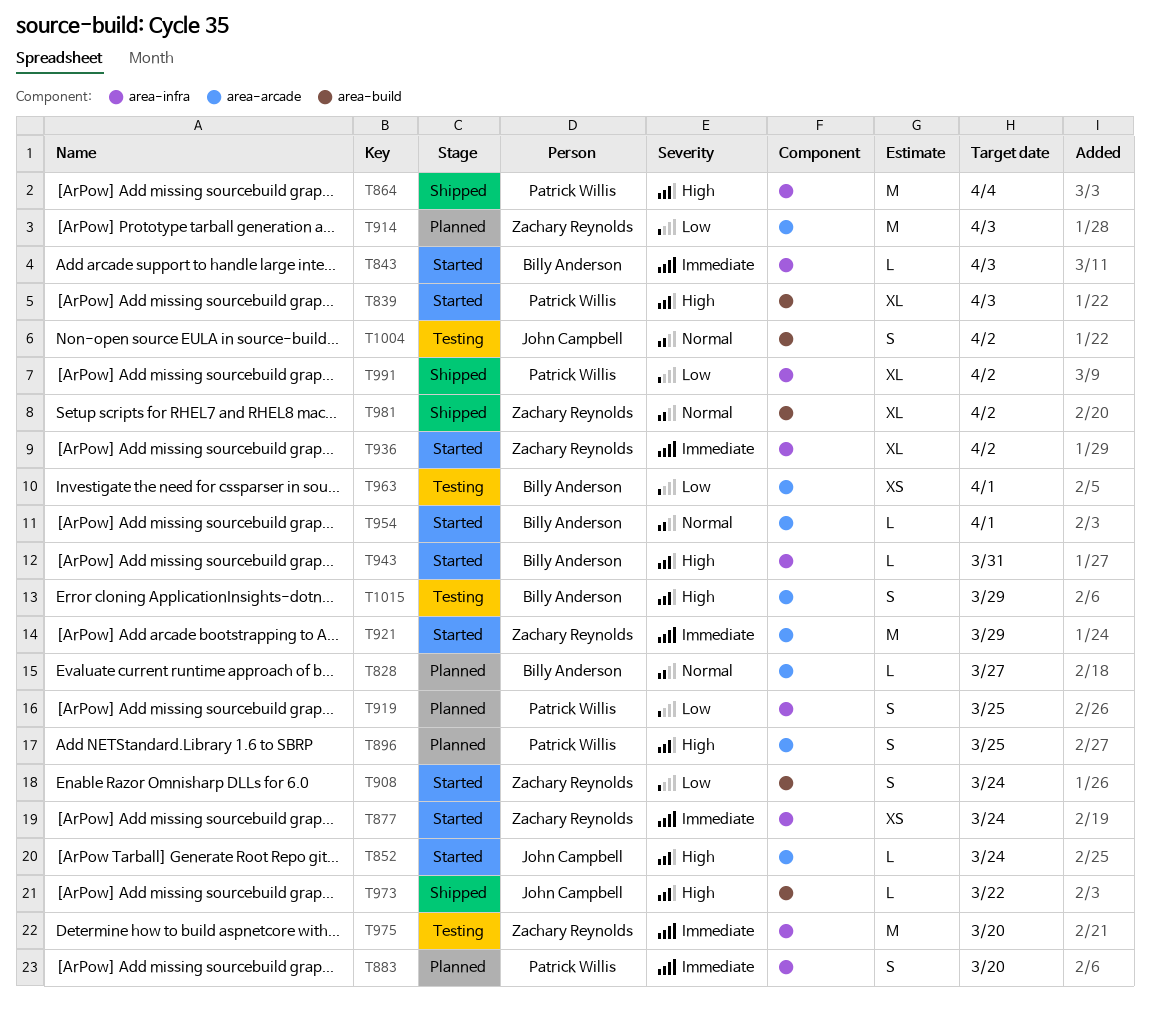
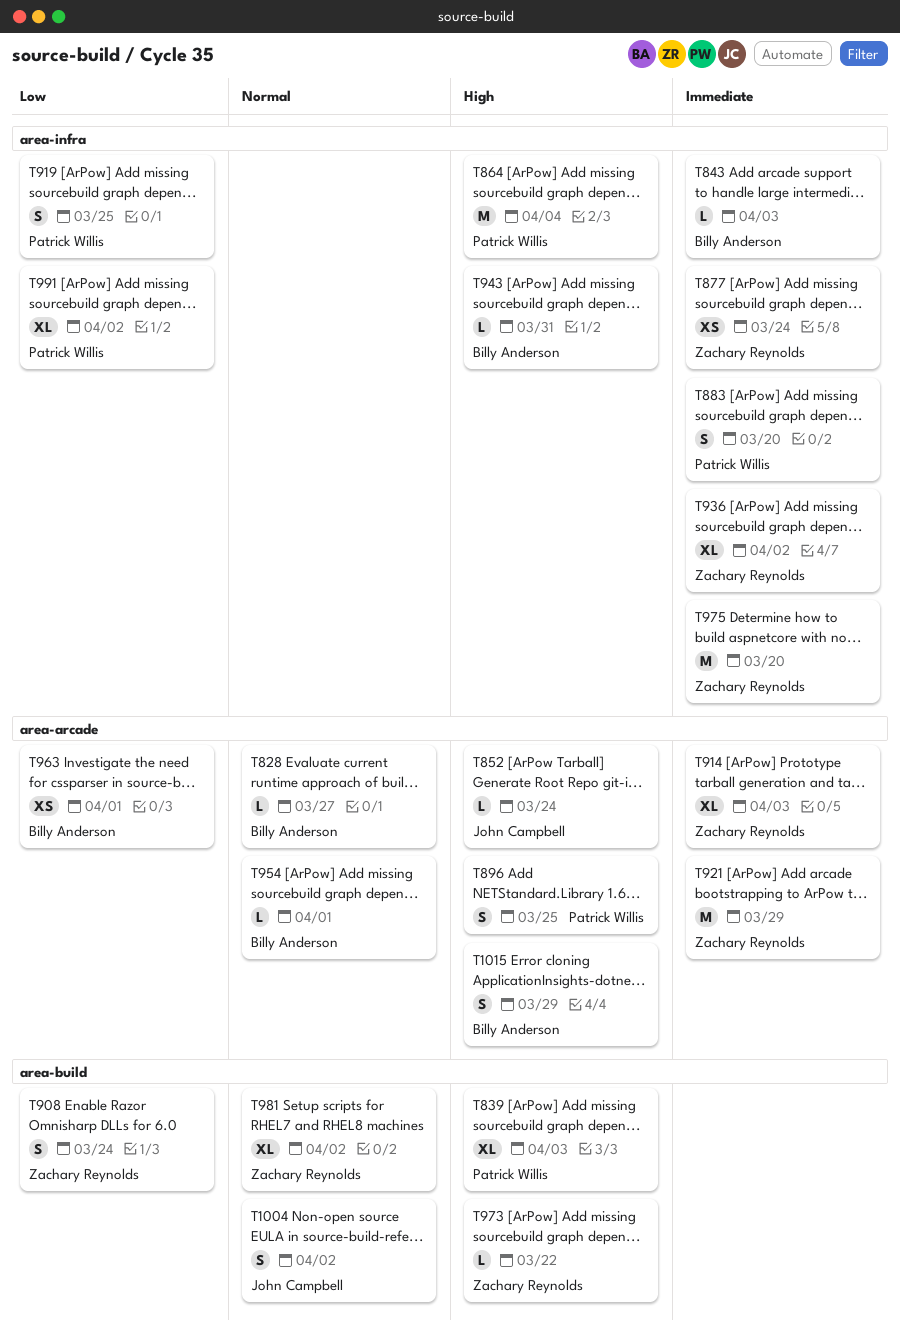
T914, priority: Low -> Immediate
T914, estimate: M -> XL
T973, owner: John Campbell -> Zachary Reynolds

